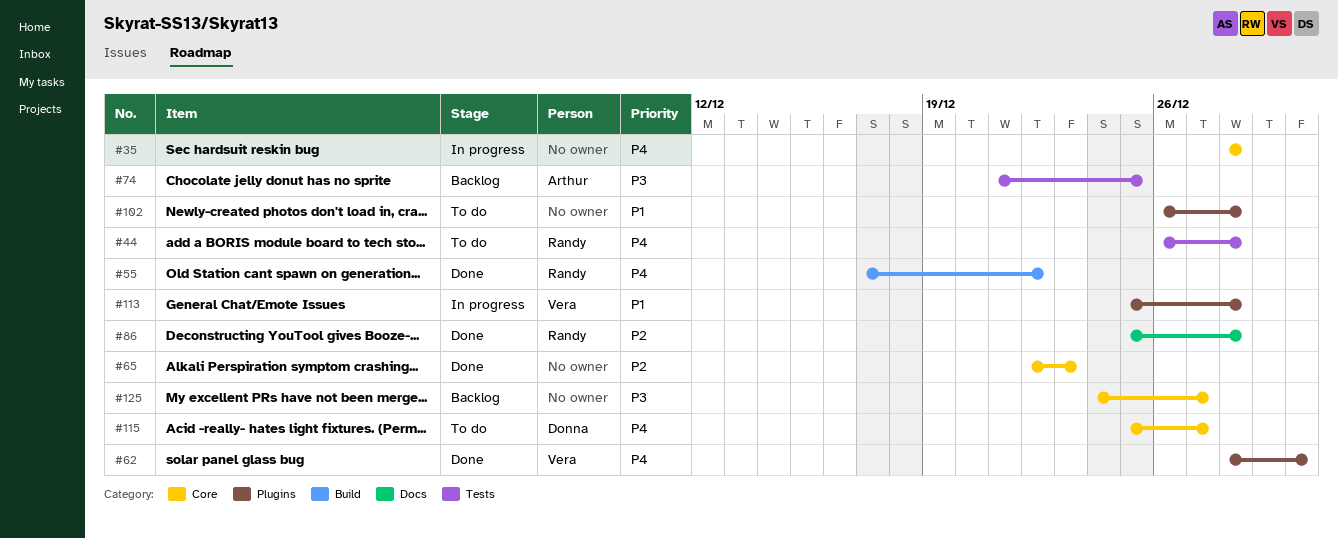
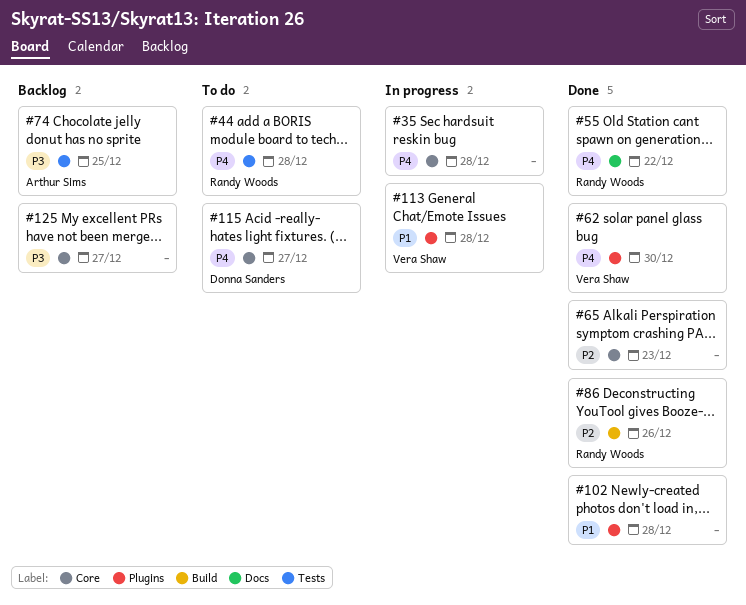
#55, label: Build -> Docs
#86, label: Docs -> Build
#86, due: Dec 28 -> Dec 26
#102, status: To do -> Done

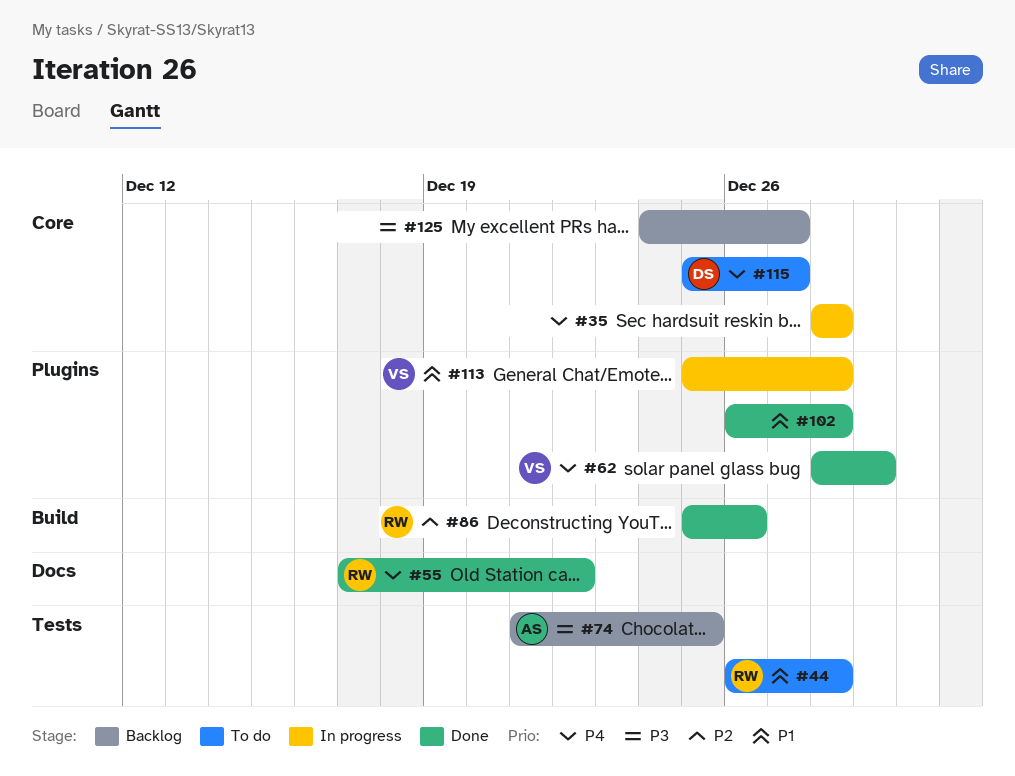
#44, priority: P4 -> P1
#62, due: Dec 30 -> Dec 29
#65: present -> none

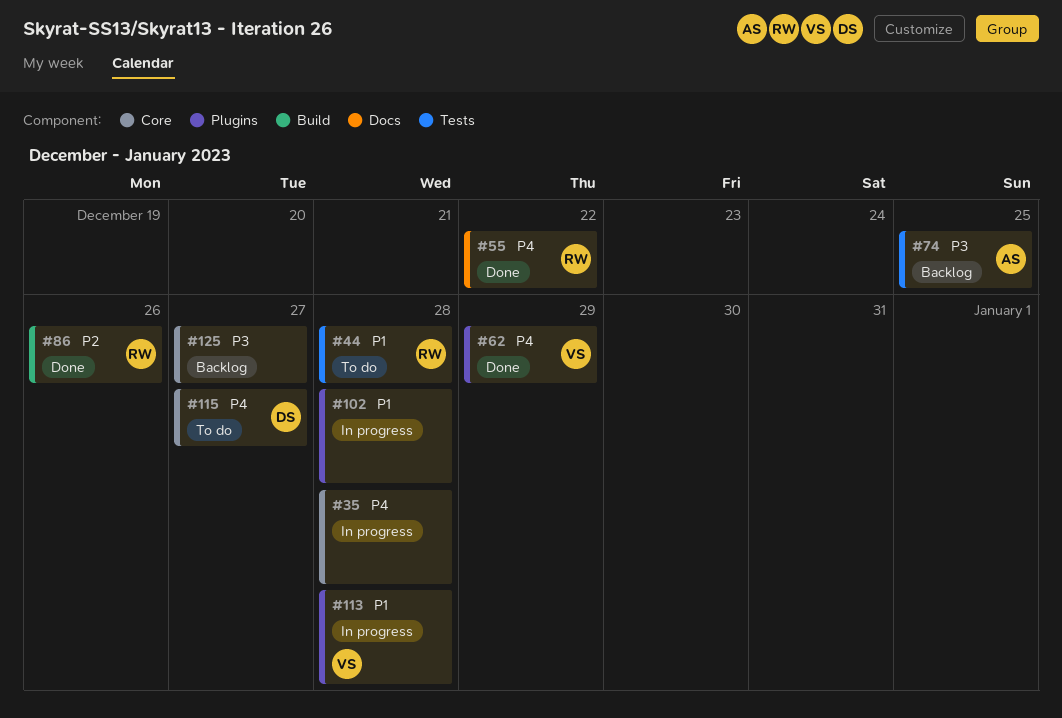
#102, status: Done -> In progress

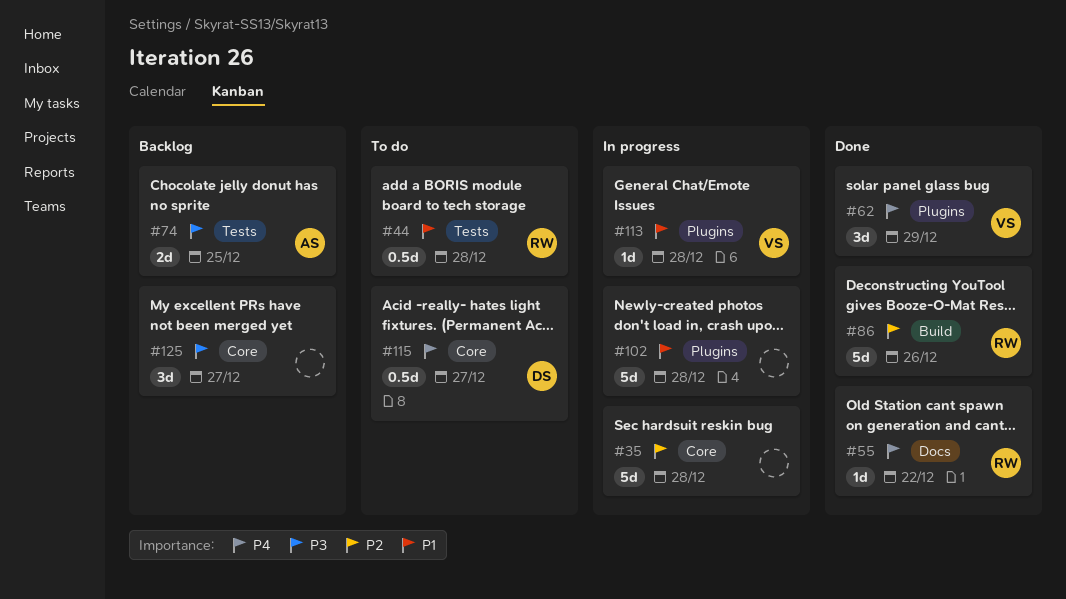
#35, priority: P4 -> P2

